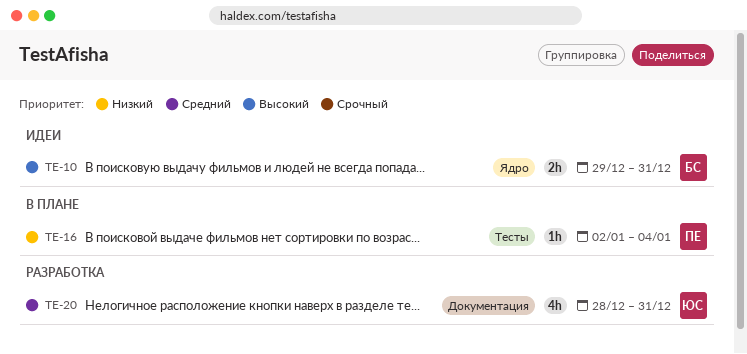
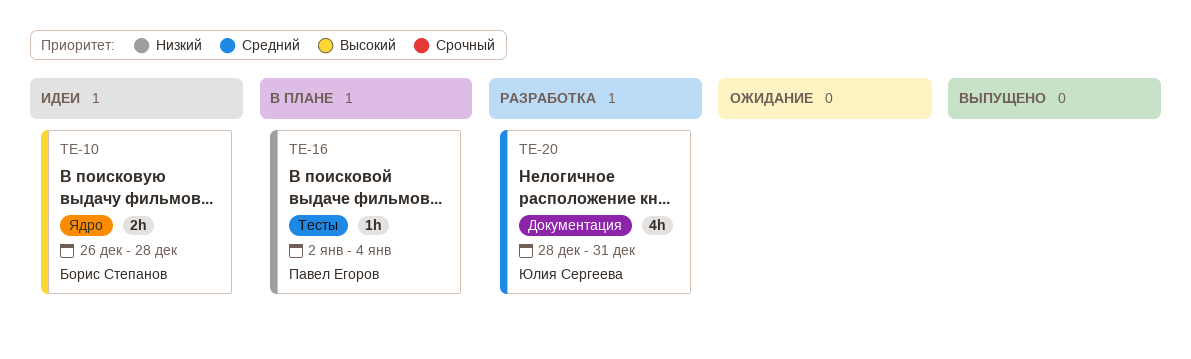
TE-10, start: Dec 29 -> Dec 26
TE-10, due: Dec 31 -> Dec 28

